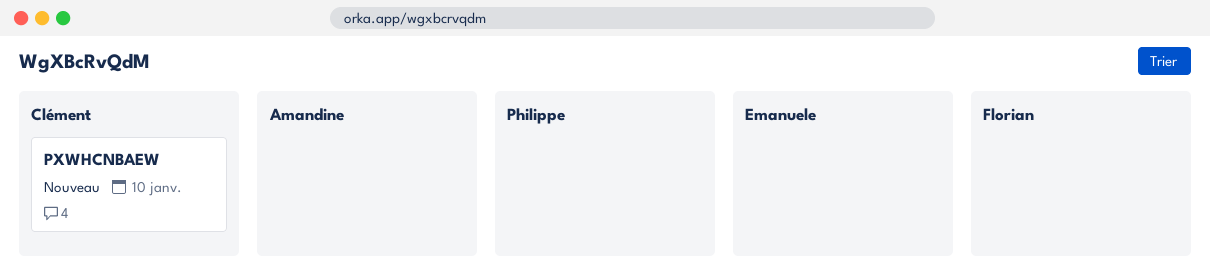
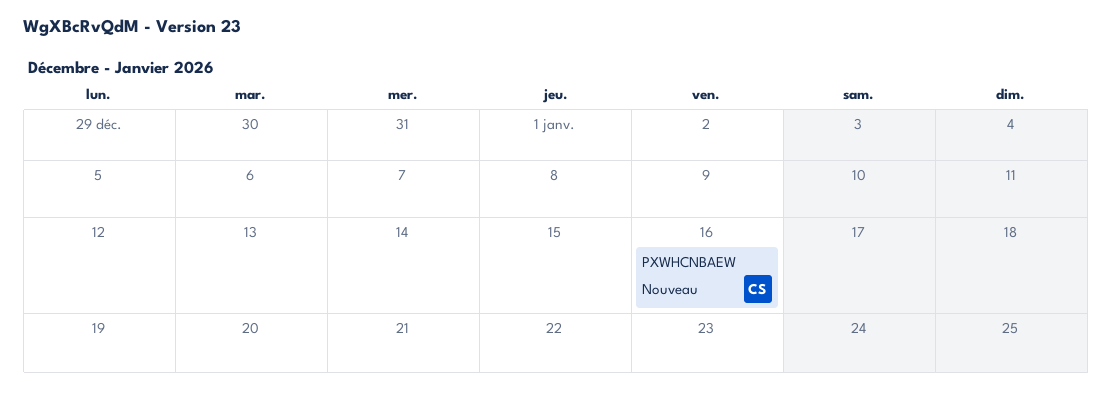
PXWHCNBAEW, due: Jan 10 -> Jan 16

